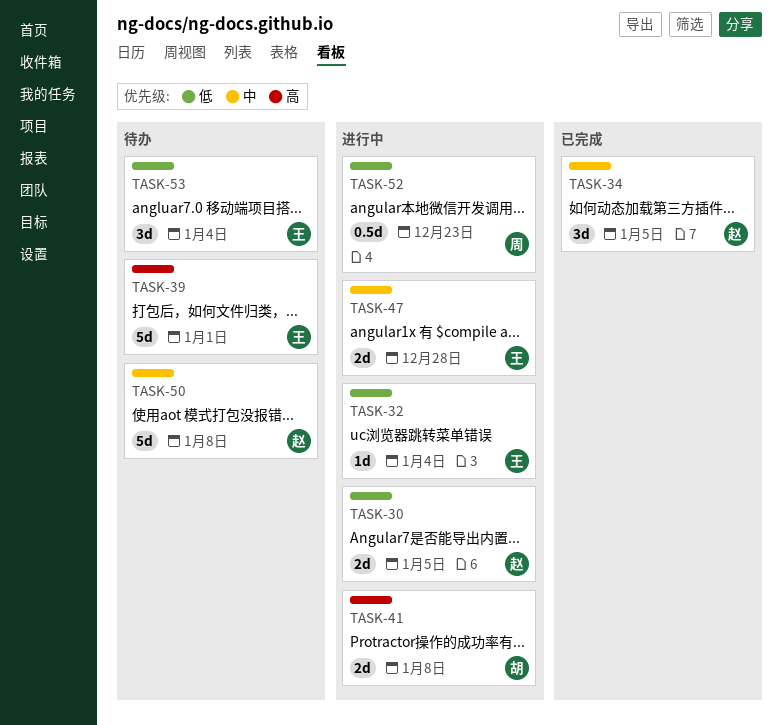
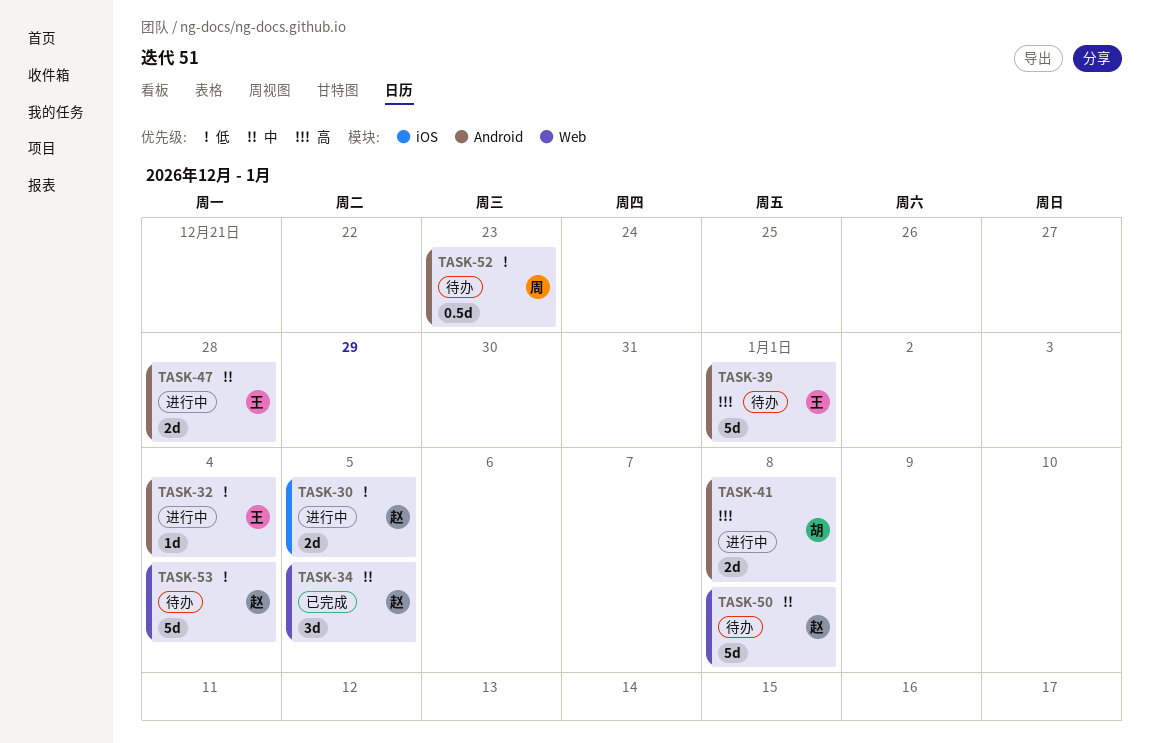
TASK-52, status: 进行中 -> 待办
TASK-53, owner: 王 -> 赵
TASK-53, estimate: 3d -> 5d

